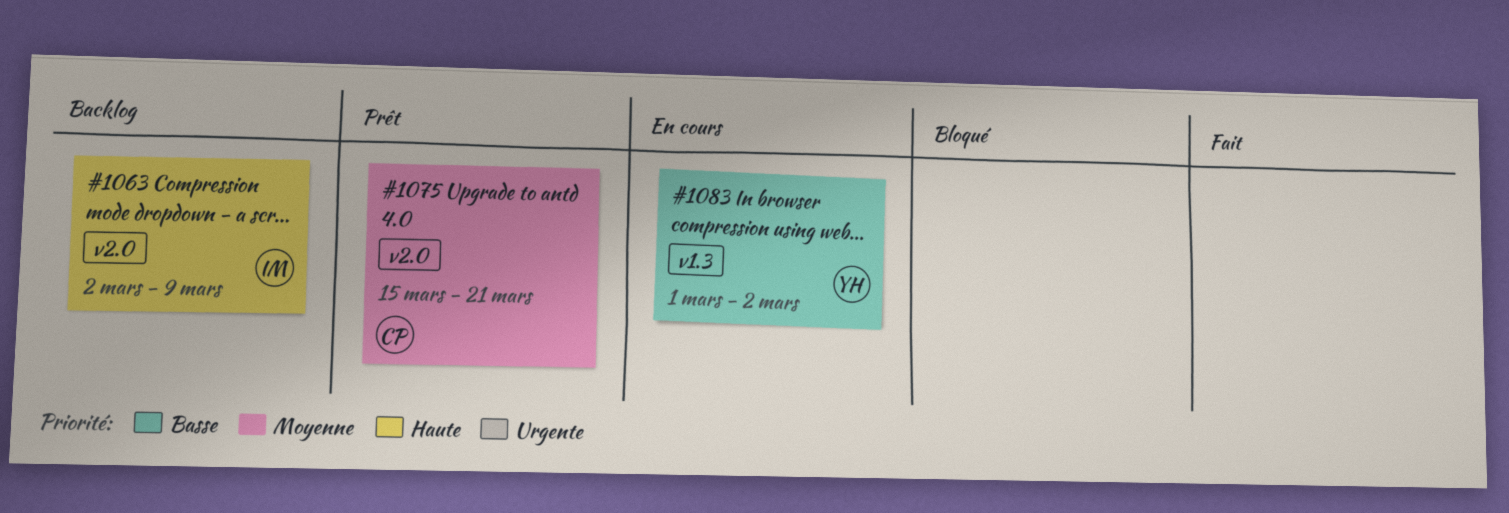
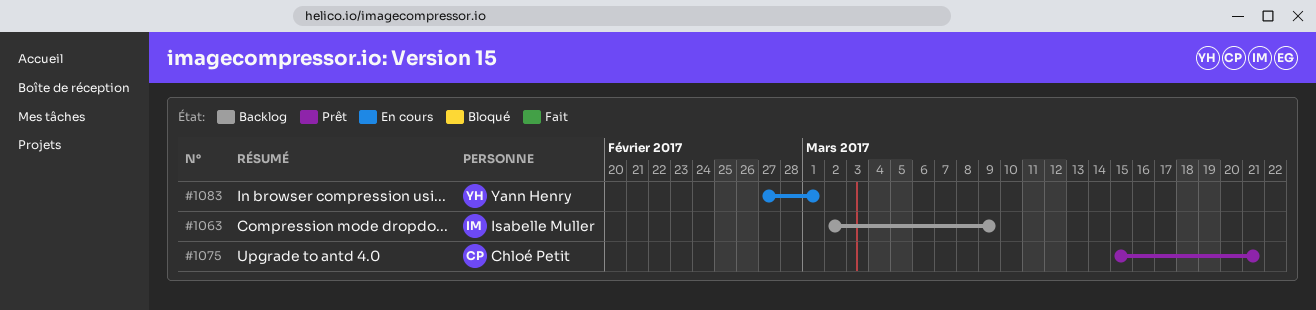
#1083, start: Mar 1 -> Feb 27
#1083, due: Mar 2 -> Mar 1

